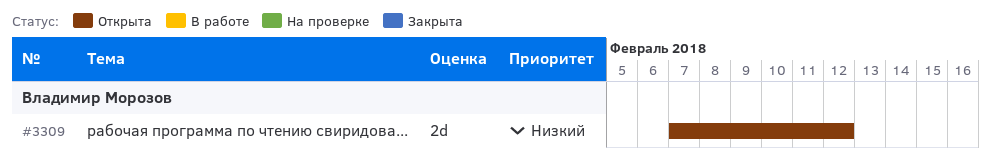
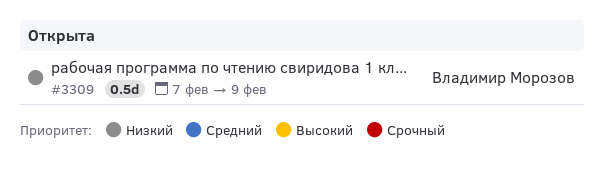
#3309, estimate: 2d -> 0.5d
#3309, due: Feb 12 -> Feb 9

